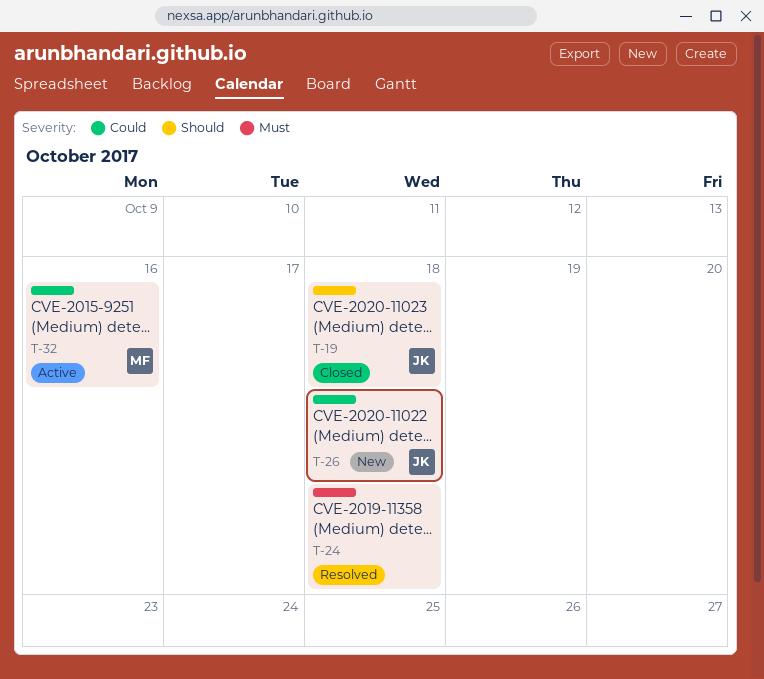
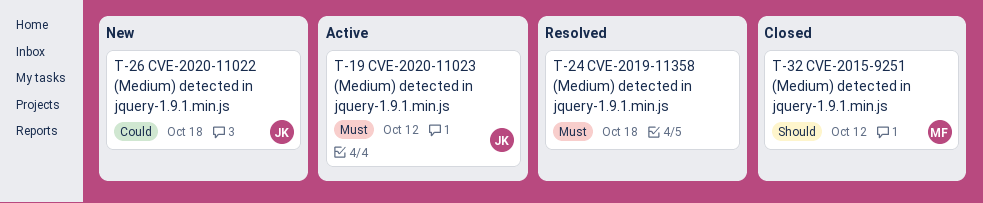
T-19, status: Closed -> Active
T-19, priority: Should -> Must
T-19, due: Oct 18 -> Oct 12
T-32, status: Active -> Closed
T-32, priority: Could -> Should
T-32, due: Oct 16 -> Oct 12

